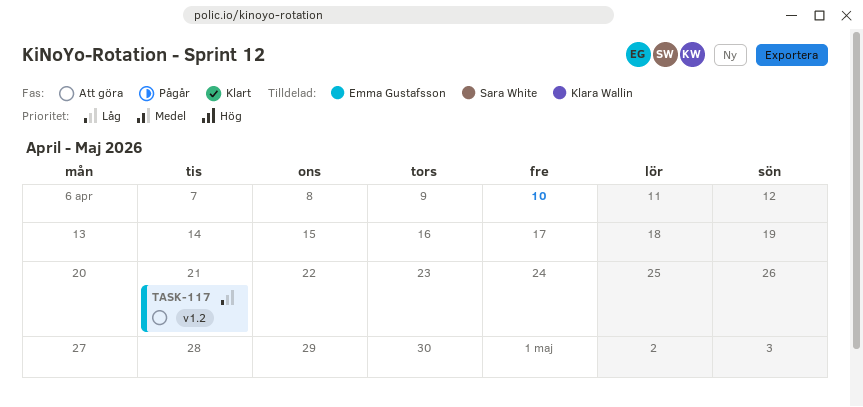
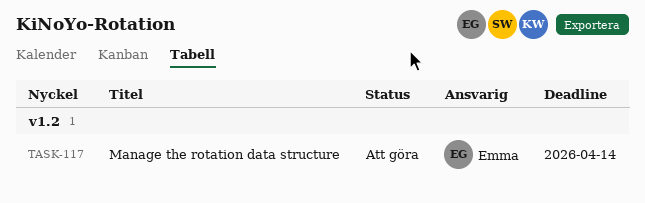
TASK-117, due: Apr 21 -> Apr 14

